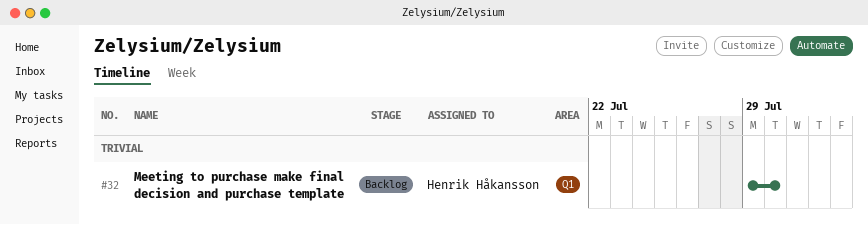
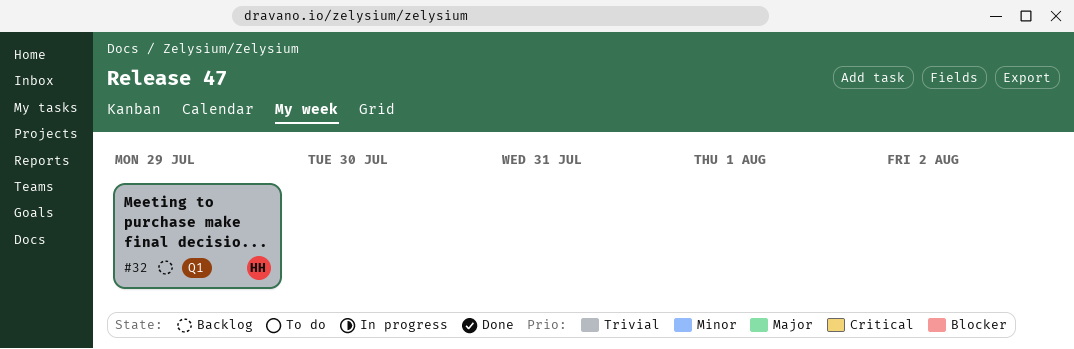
#32, due: Jul 30 -> Jul 29

